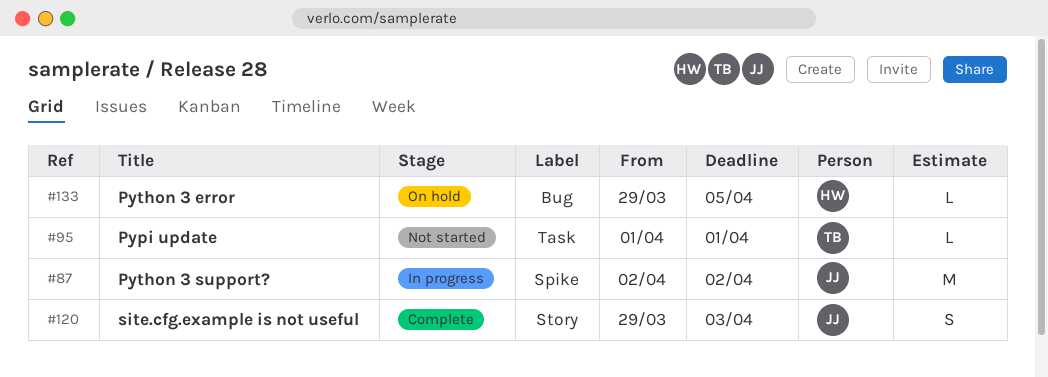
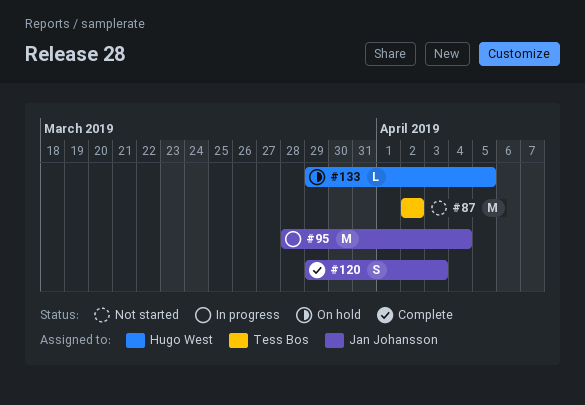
#87, status: In progress -> Not started
#87, owner: Jan Johansson -> Tess Bos
#95, status: Not started -> In progress
#95, owner: Tess Bos -> Jan Johansson
#95, estimate: L -> M
#95, start: Apr 1 -> Mar 28
#95, due: Apr 1 -> Apr 4

